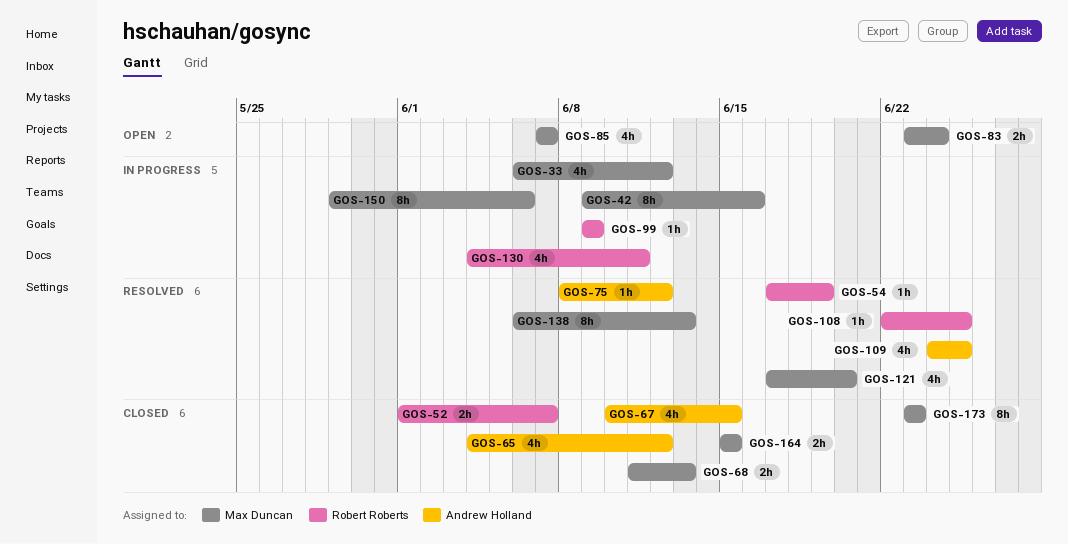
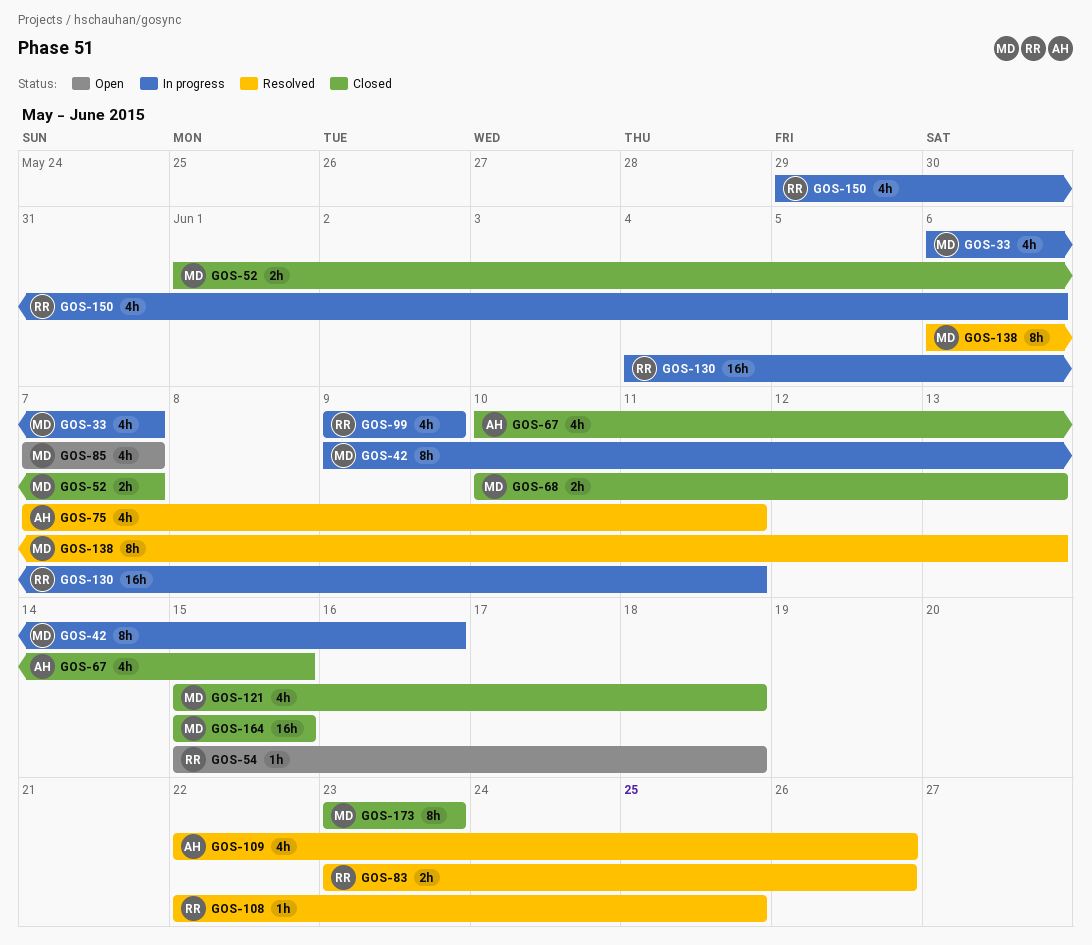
GOS-33, due: Jun 12 -> Jun 7
GOS-52, owner: Robert Roberts -> Max Duncan
GOS-54, status: Resolved -> Open
GOS-54, start: Jun 17 -> Jun 15
GOS-54, due: Jun 19 -> Jun 18
GOS-65: present -> none
GOS-68, start: Jun 11 -> Jun 10
GOS-75, estimate: 1h -> 4h
GOS-75, start: Jun 8 -> Jun 7
GOS-75, due: Jun 12 -> Jun 11
GOS-83, status: Open -> Resolved
GOS-83, owner: Max Duncan -> Robert Roberts
GOS-83, due: Jun 24 -> Jun 26
GOS-99, estimate: 1h -> 4h
GOS-109, start: Jun 24 -> Jun 22
GOS-109, due: Jun 25 -> Jun 26
GOS-121, status: Resolved -> Closed
GOS-121, start: Jun 17 -> Jun 15
GOS-121, due: Jun 20 -> Jun 18
GOS-130, estimate: 4h -> 16h
GOS-150, owner: Max Duncan -> Robert Roberts
GOS-150, estimate: 8h -> 4h
GOS-164, estimate: 2h -> 16h

